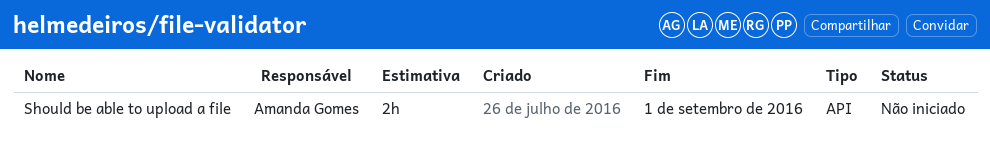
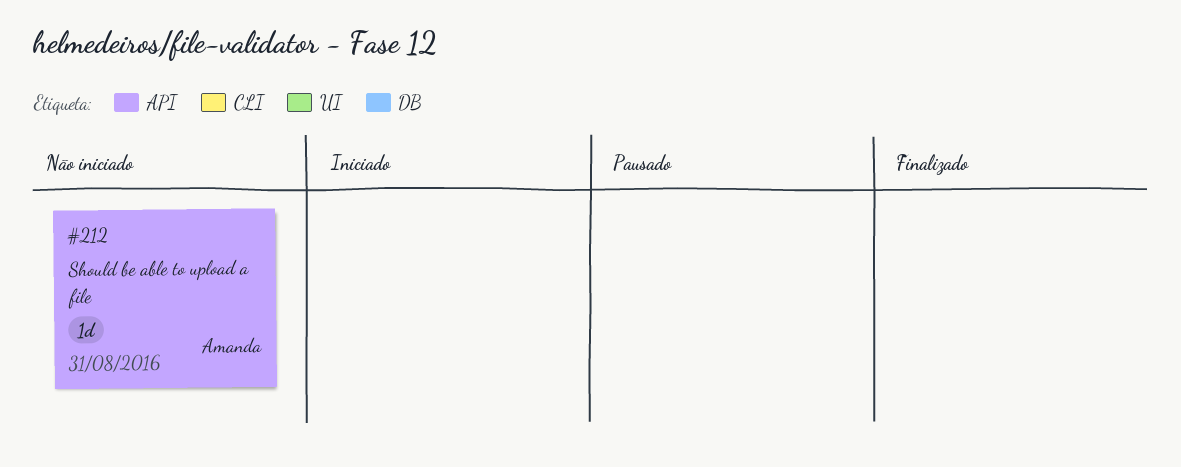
Should be able to upload a file, estimate: 2h -> 1d
Should be able to upload a file, due: Sep 1 -> Aug 31

